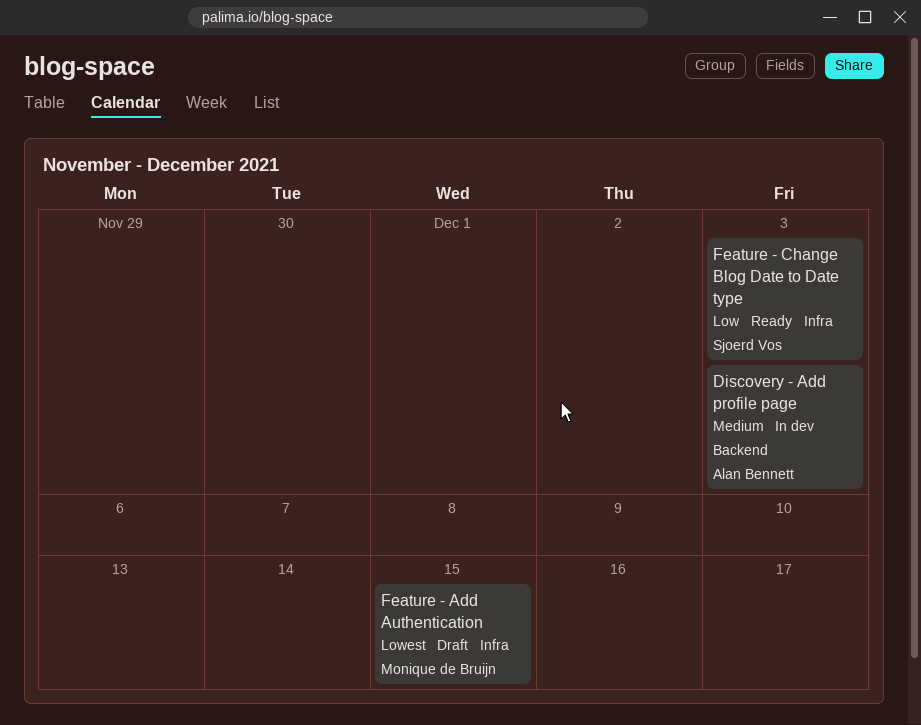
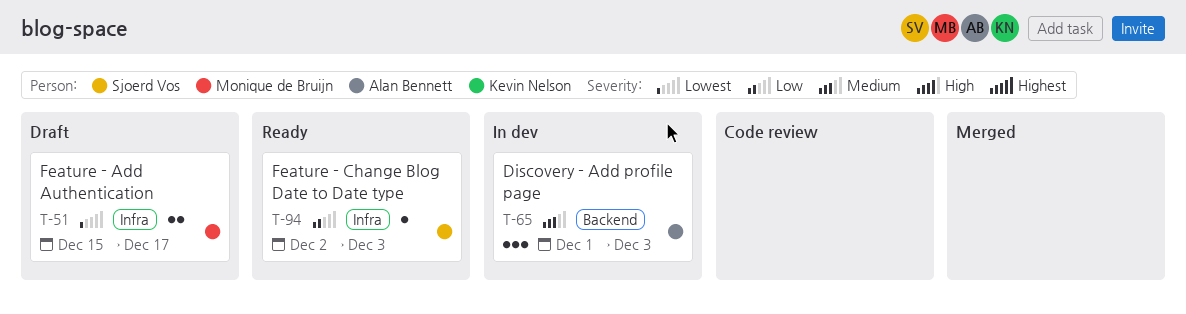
Feature - Add Authentication, due: Dec 15 -> Dec 17

